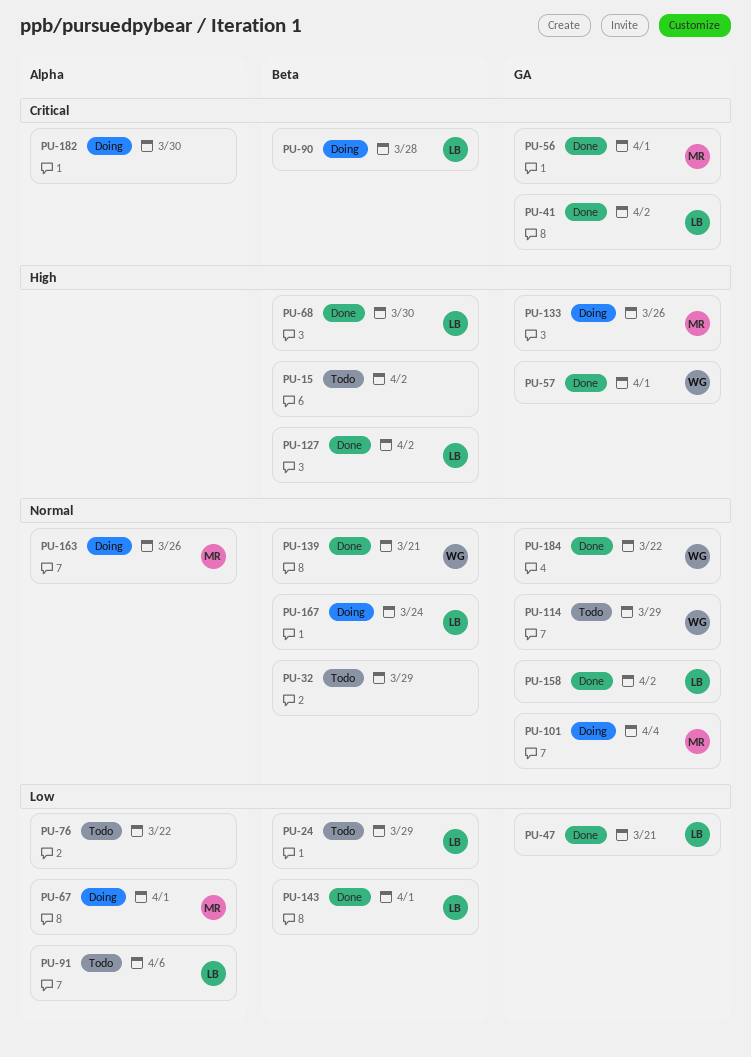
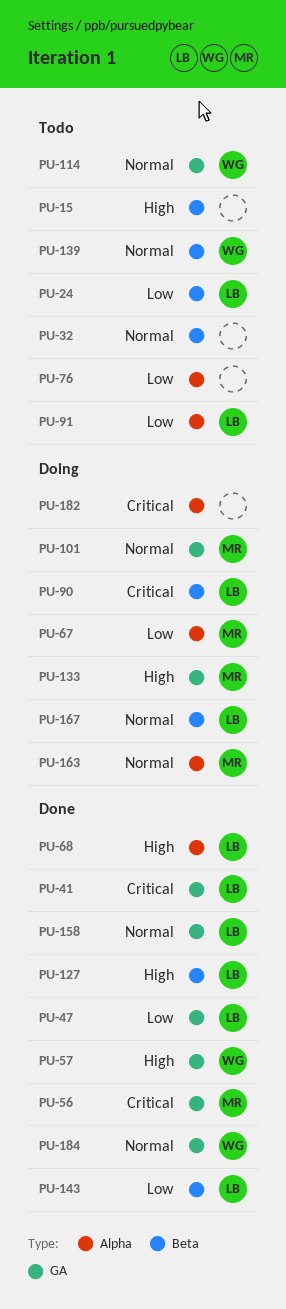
PU-68, label: Beta -> Alpha
PU-139, status: Done -> Todo

